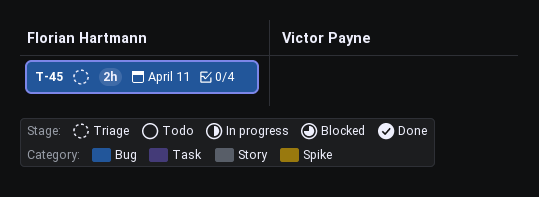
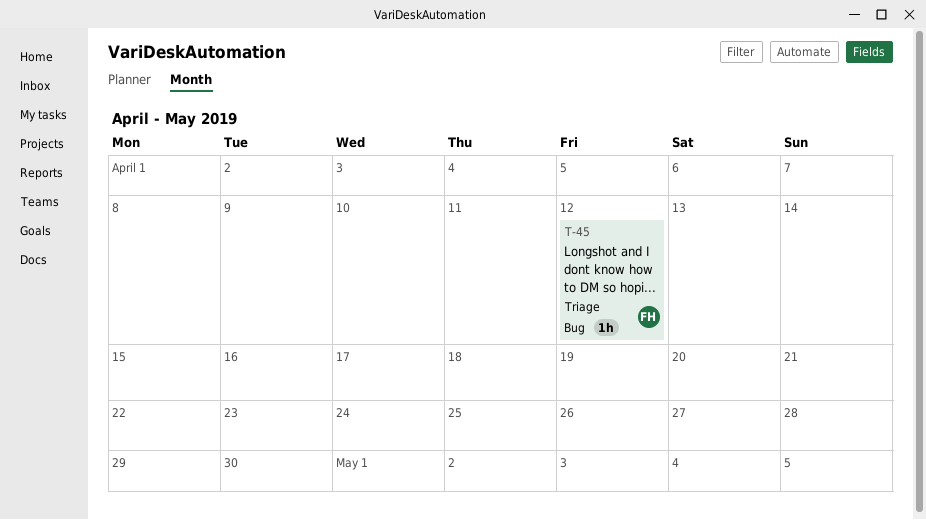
T-45, estimate: 2h -> 1h
T-45, due: Apr 11 -> Apr 12

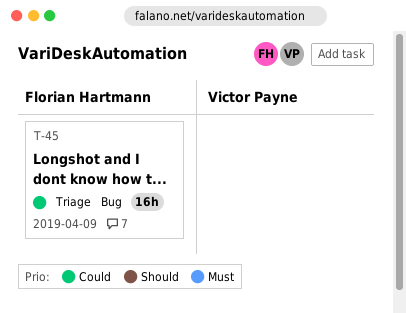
T-45, estimate: 1h -> 16h
T-45, due: Apr 12 -> Apr 9

